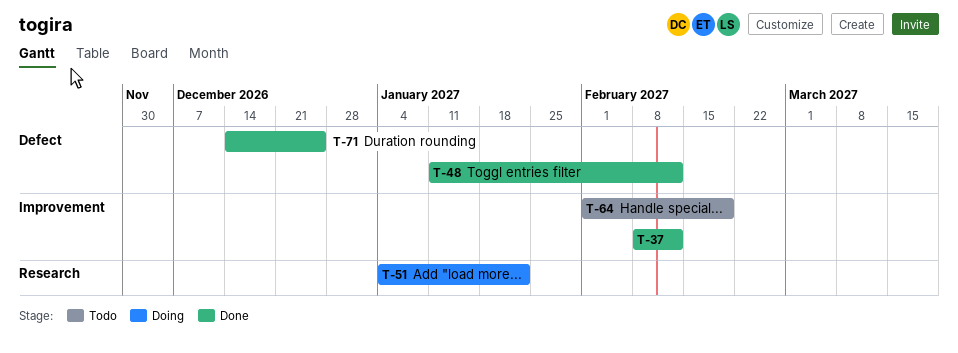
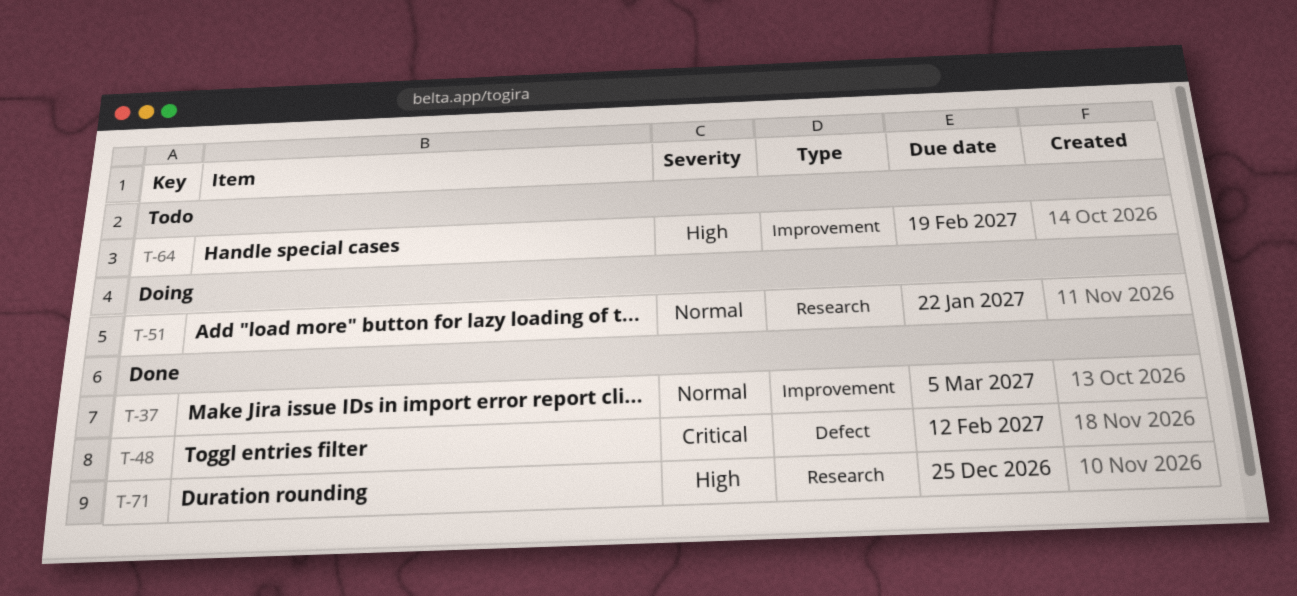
T-37, due: Feb 12 -> Mar 5
T-71, label: Defect -> Research

